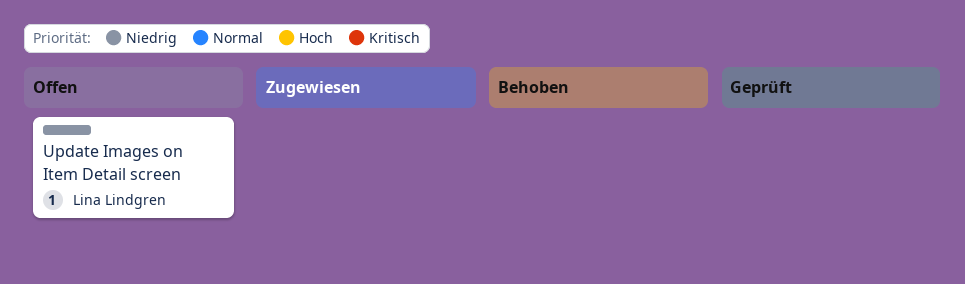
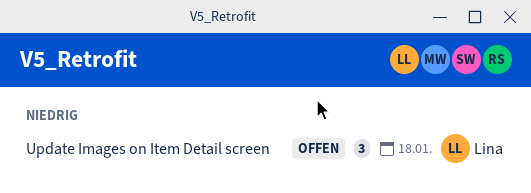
Update Images on Item Detail screen, estimate: 1 -> 3

